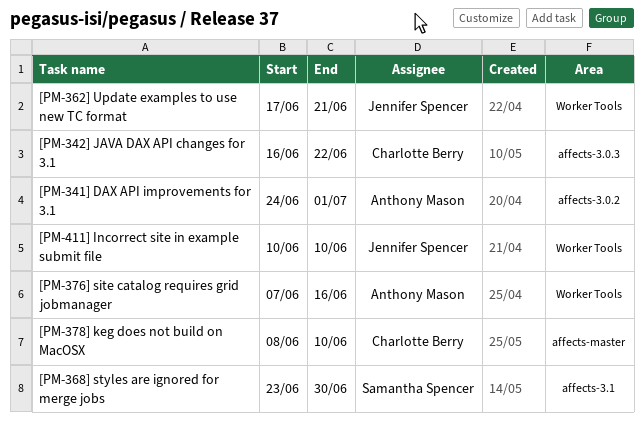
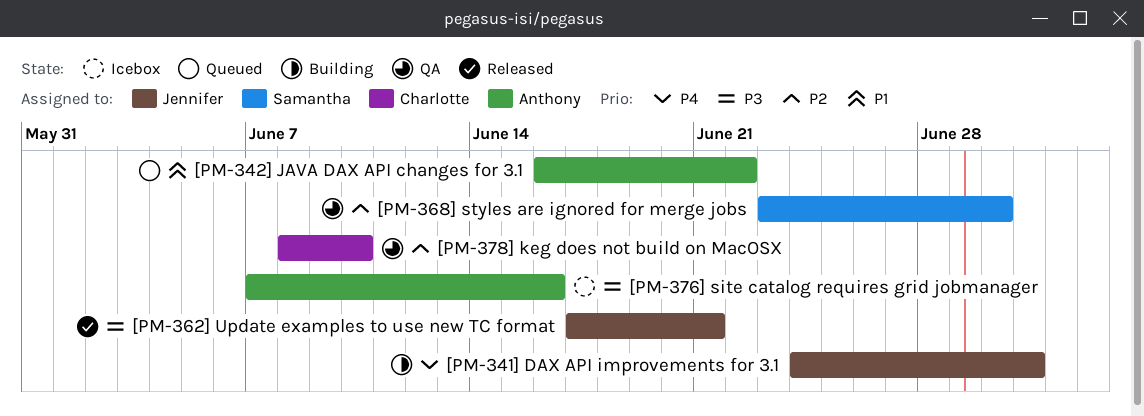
[PM-341] DAX API improvements for 3.1, owner: Anthony Mason -> Jennifer Spencer
[PM-342] JAVA DAX API changes for 3.1, owner: Charlotte Berry -> Anthony Mason
[PM-411] Incorrect site in example submit file: present -> none

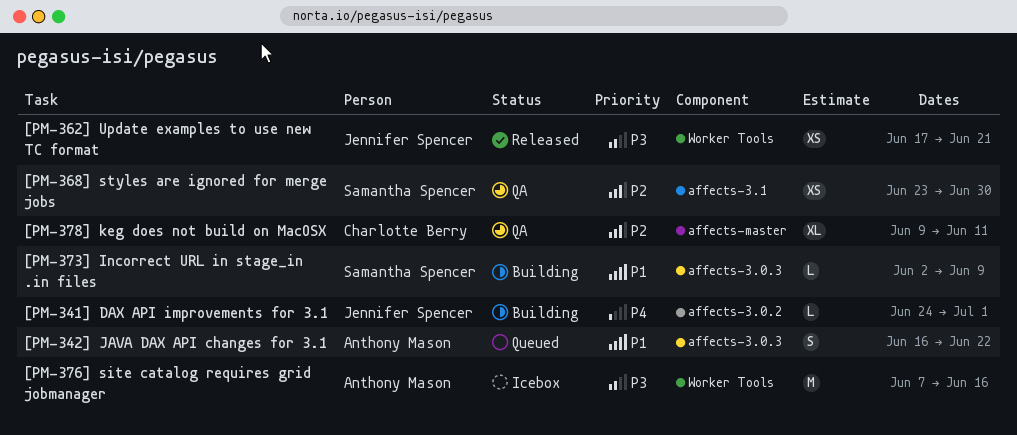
[PM-373] Incorrect URL in stage_in .in files: none -> present
[PM-378] keg does not build on MacOSX, start: Jun 8 -> Jun 9
[PM-378] keg does not build on MacOSX, due: Jun 10 -> Jun 11

